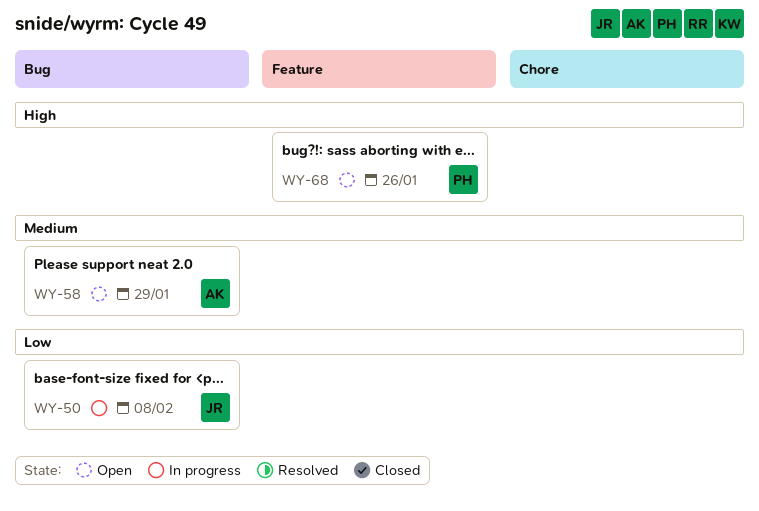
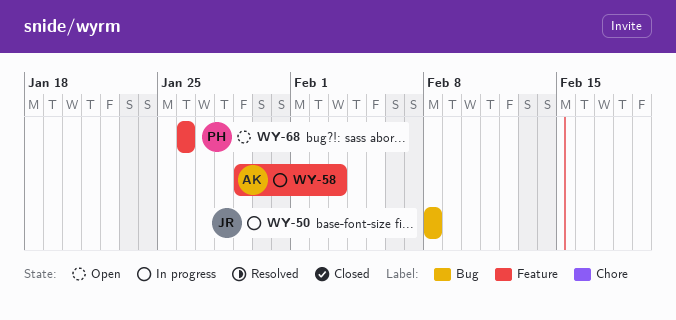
WY-58, status: Open -> In progress
WY-58, label: Bug -> Feature
WY-58, due: Jan 29 -> Feb 3

